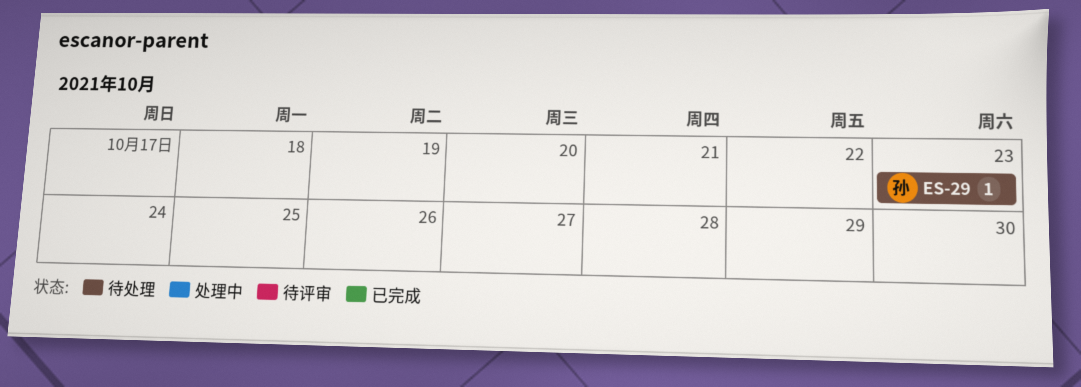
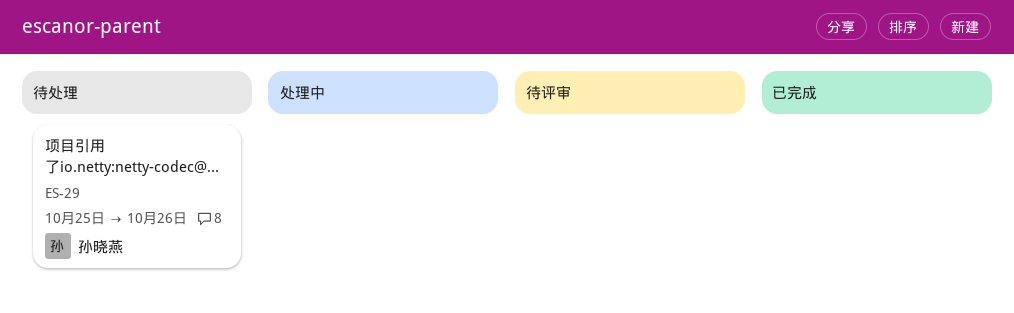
ES-29, start: Oct 23 -> Oct 25
ES-29, due: Oct 23 -> Oct 26

